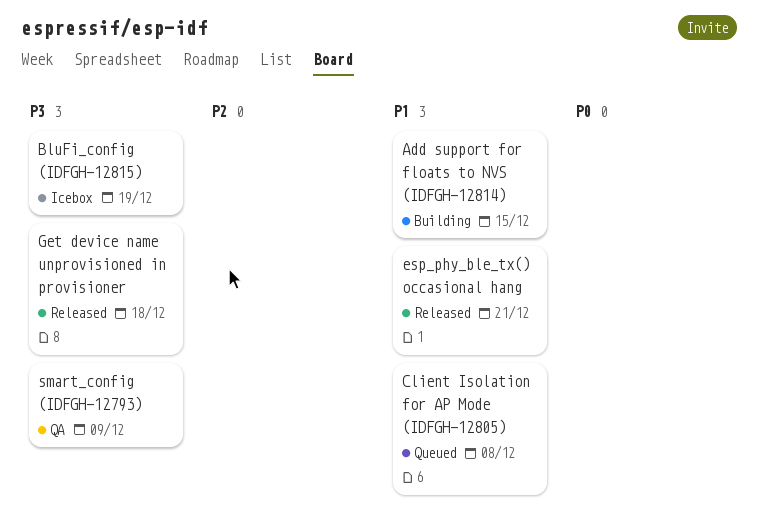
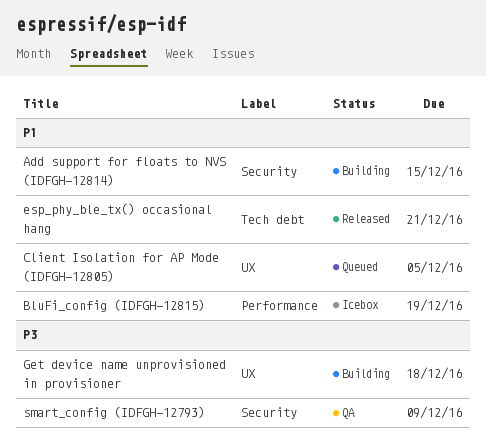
BluFi_config (IDFGH-12815), priority: P3 -> P1
Client Isolation for AP Mode (IDFGH-12805), due: Dec 8 -> Dec 5
Get device name unprovisioned in provisioner, status: Released -> Building

